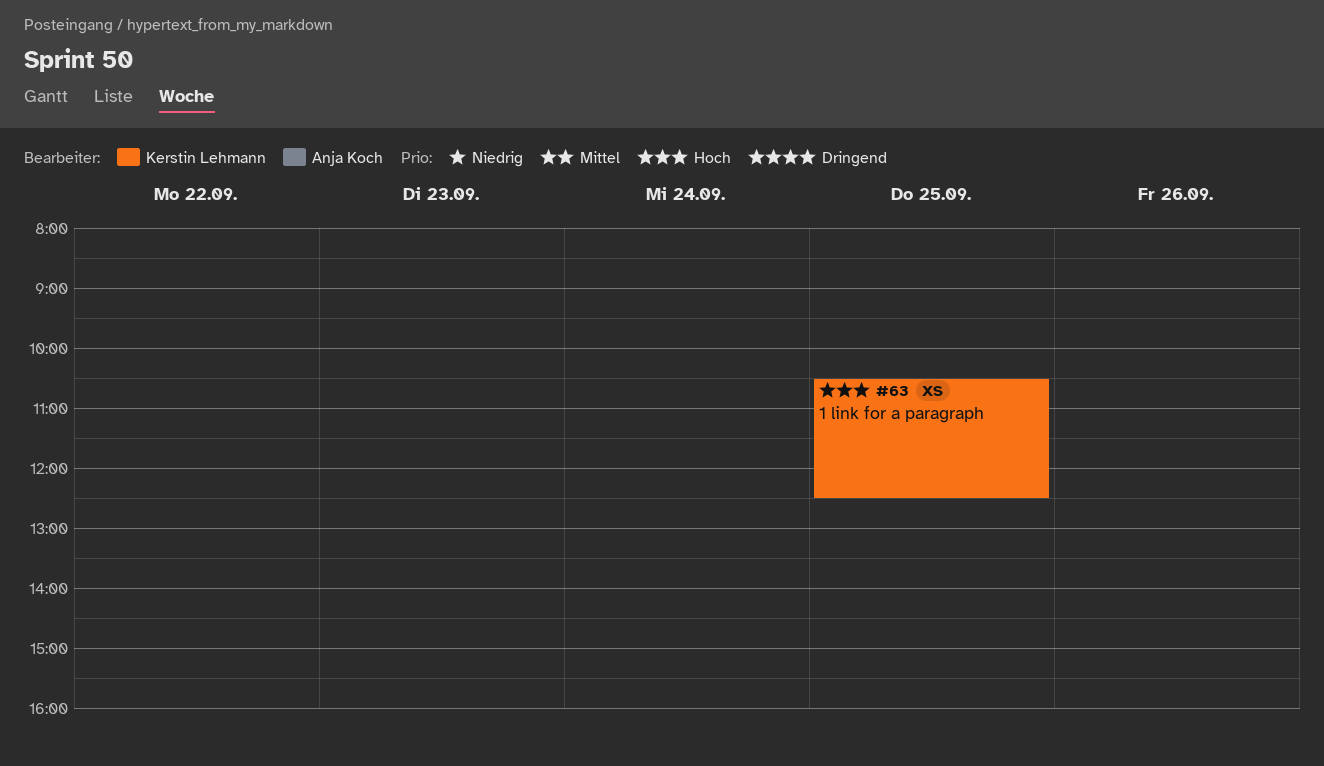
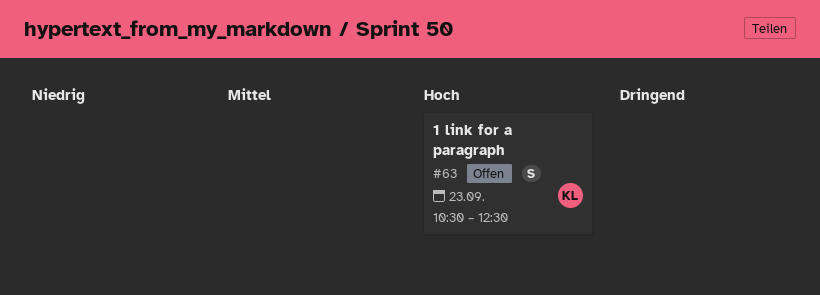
#63, estimate: XS -> S
#63, day: Sep 25 -> Sep 23

